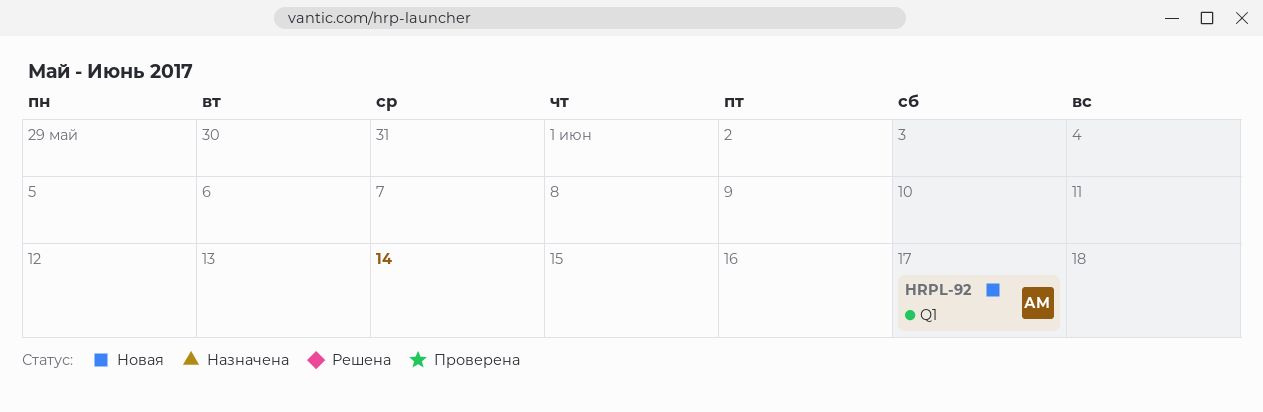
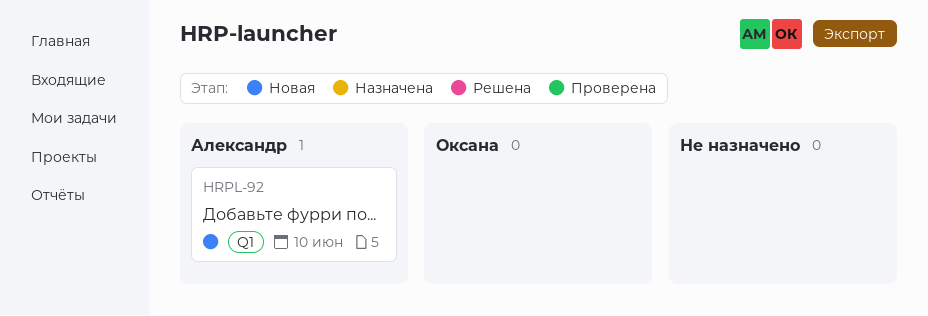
HRPL-92, due: Jun 17 -> Jun 10

